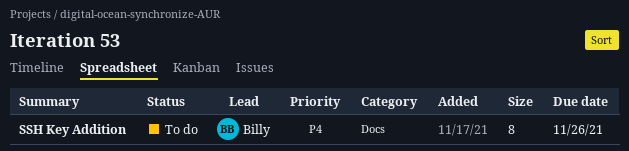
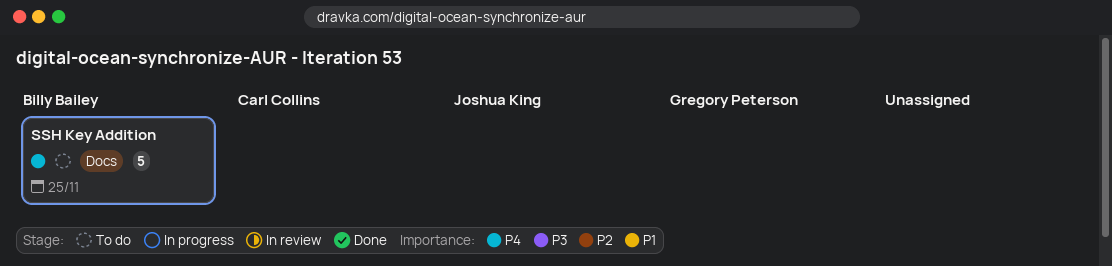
SSH Key Addition, estimate: 8 -> 5
SSH Key Addition, due: Nov 26 -> Nov 25

